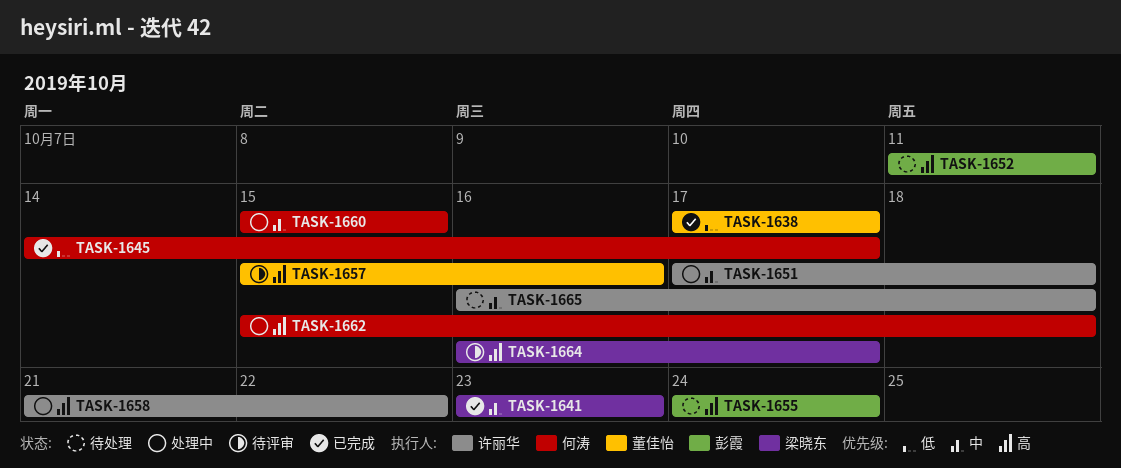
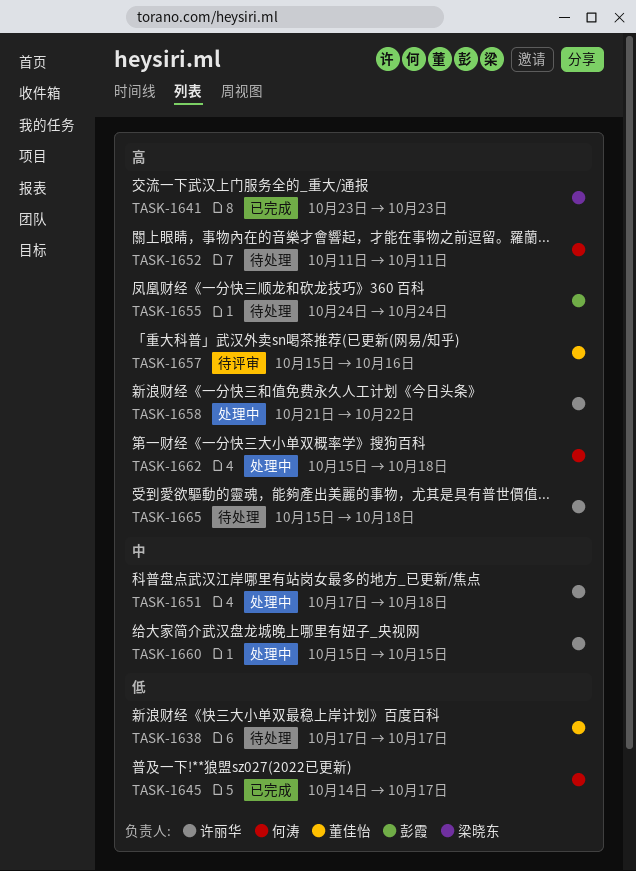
TASK-1638, status: 已完成 -> 待处理
TASK-1641, priority: 中 -> 高
TASK-1652, owner: 彭霞 -> 何涛
TASK-1660, owner: 何涛 -> 许丽华
TASK-1664: present -> none
TASK-1665, priority: 中 -> 高
TASK-1665, start: Oct 16 -> Oct 15

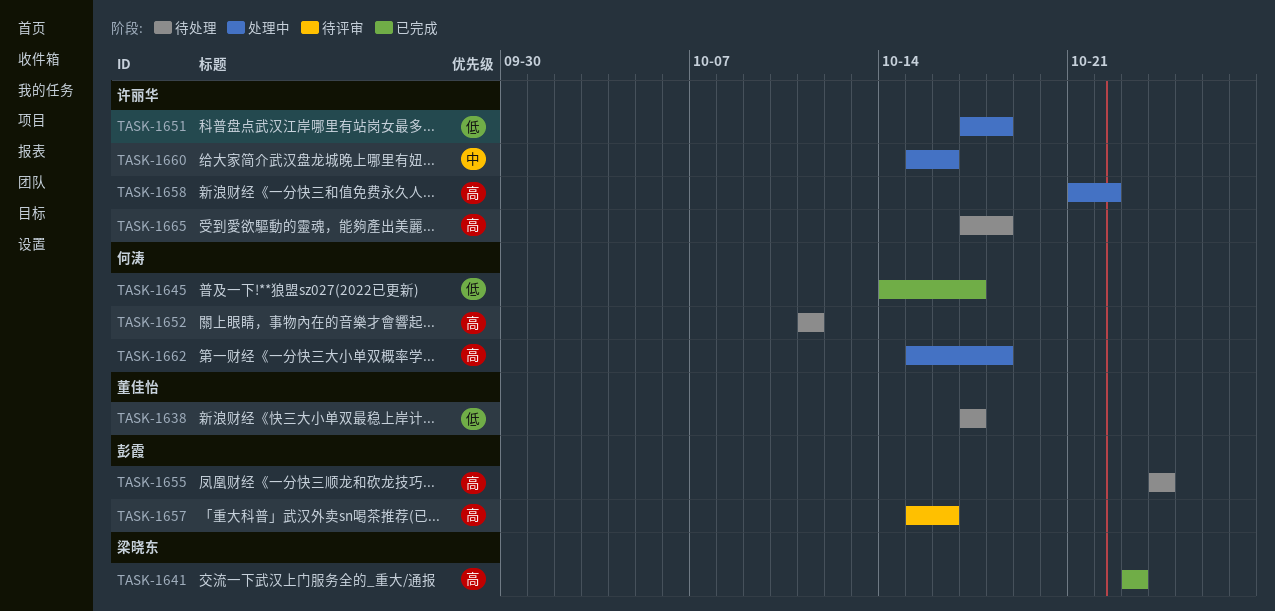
TASK-1651, priority: 中 -> 低
TASK-1657, owner: 董佳怡 -> 彭霞
TASK-1660, due: Oct 15 -> Oct 16
TASK-1665, start: Oct 15 -> Oct 17

